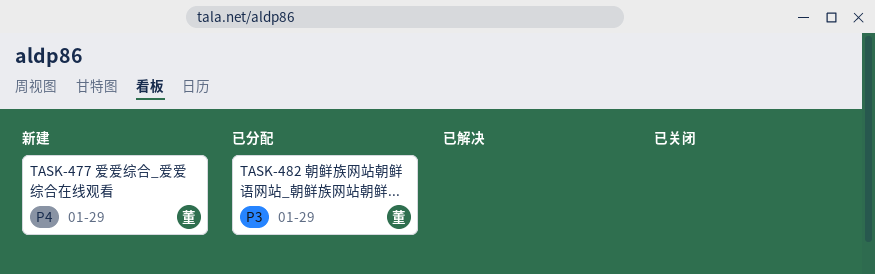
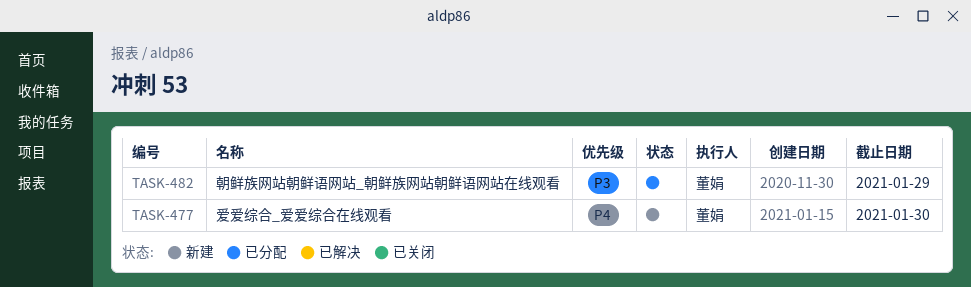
TASK-477, due: Jan 29 -> Jan 30

